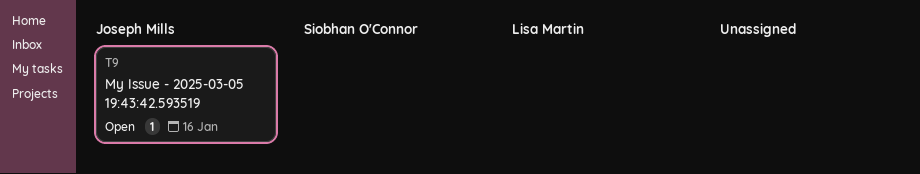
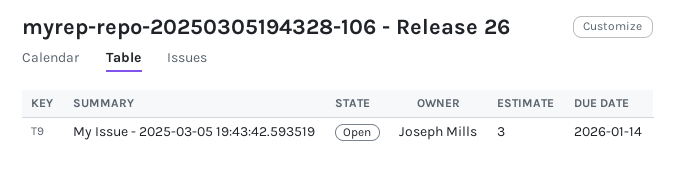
T9, estimate: 1 -> 3
T9, due: Jan 16 -> Jan 14

